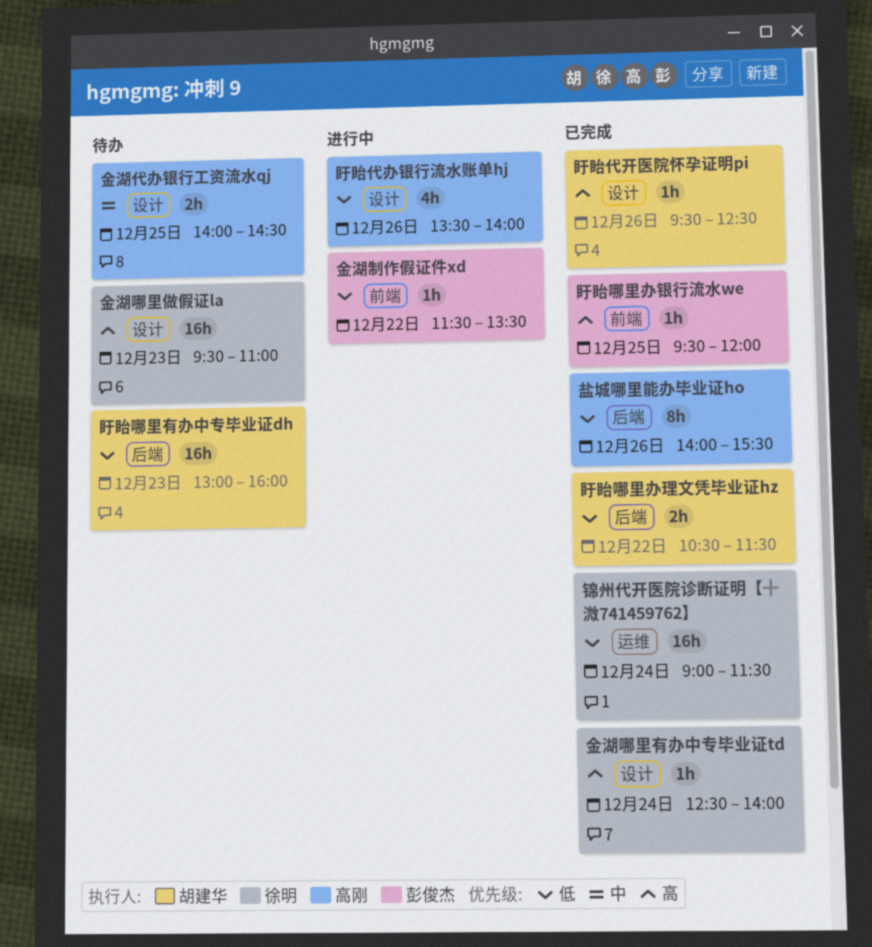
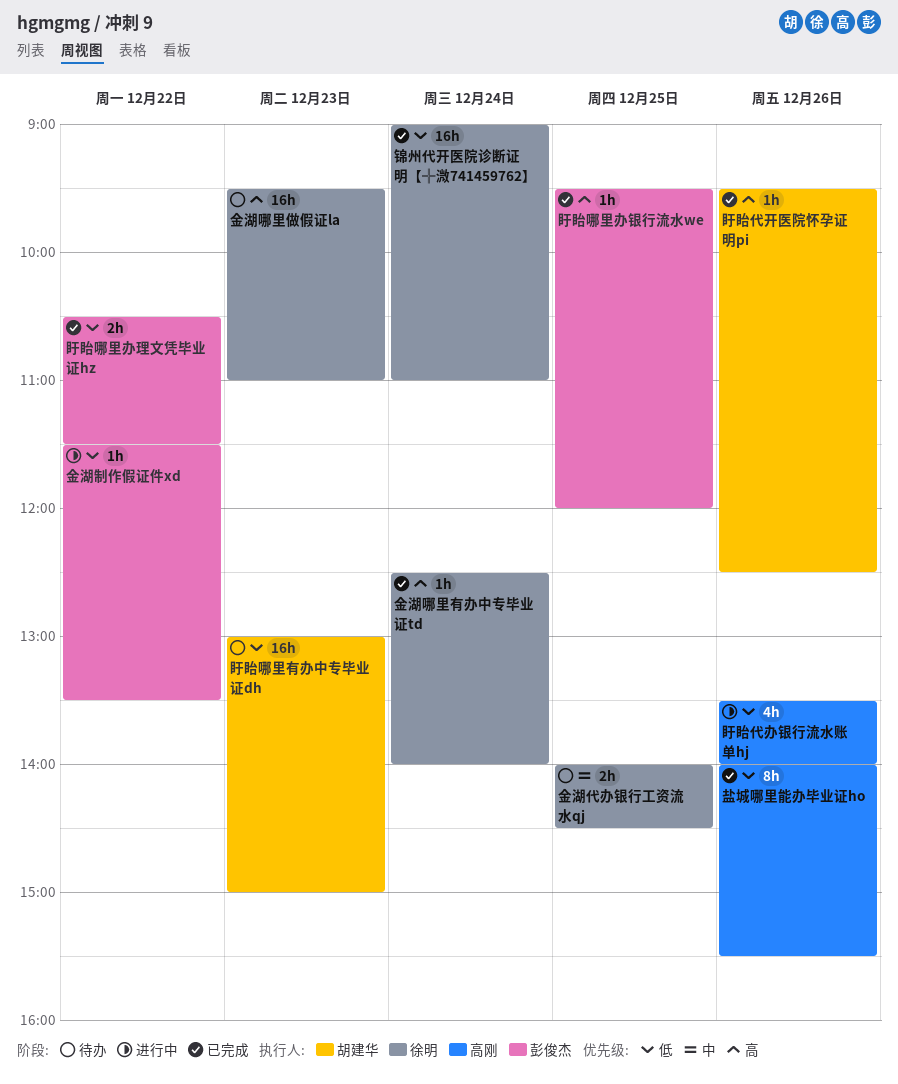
盱眙哪里办理文凭毕业证hz, owner: 胡建华 -> 彭俊杰
盱眙哪里有办中专毕业证dh, ends: 16:00 -> 15:00
金湖代办银行工资流水qj, owner: 高刚 -> 徐明
锦州代开医院诊断证明【╬溦741459762】, ends: 11:30 -> 11:00

